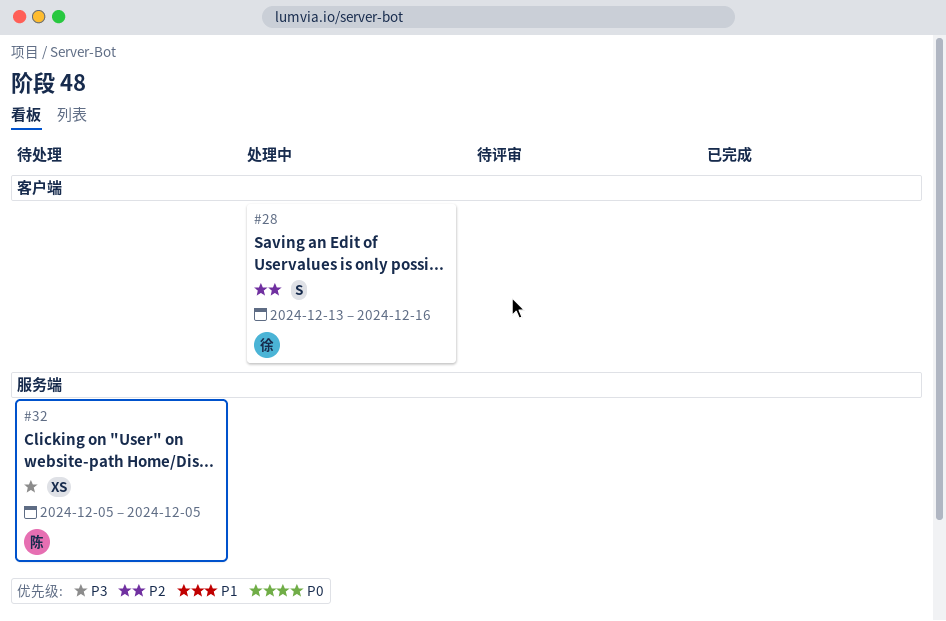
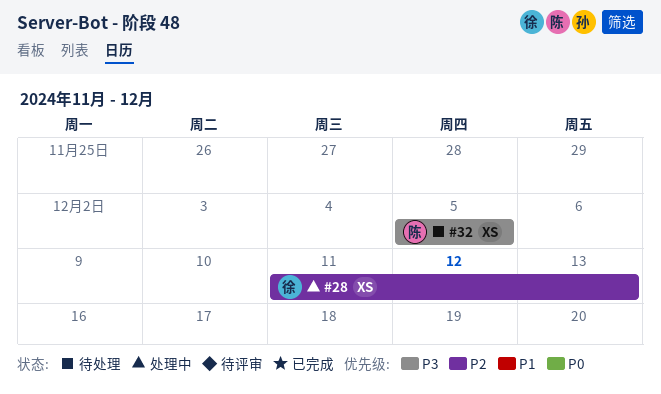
#28, estimate: S -> XS
#28, start: Dec 13 -> Dec 11
#28, due: Dec 16 -> Dec 13

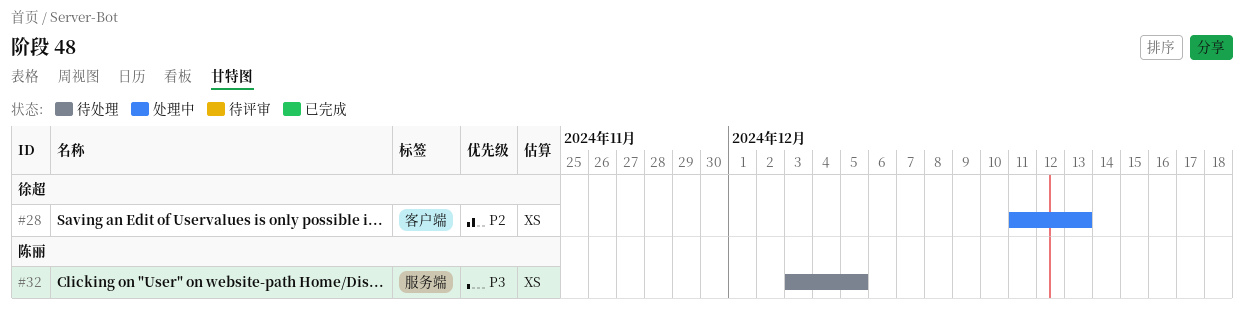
#32, start: Dec 5 -> Dec 3

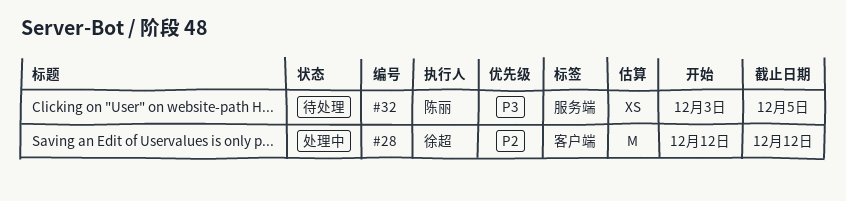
#28, estimate: XS -> M
#28, start: Dec 11 -> Dec 12
#28, due: Dec 13 -> Dec 12

